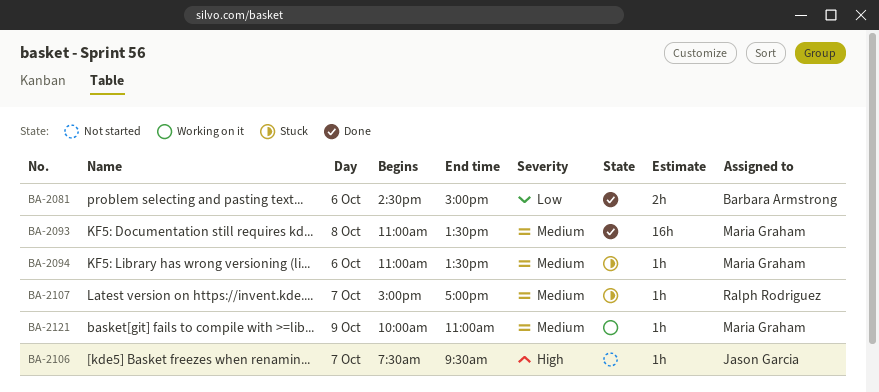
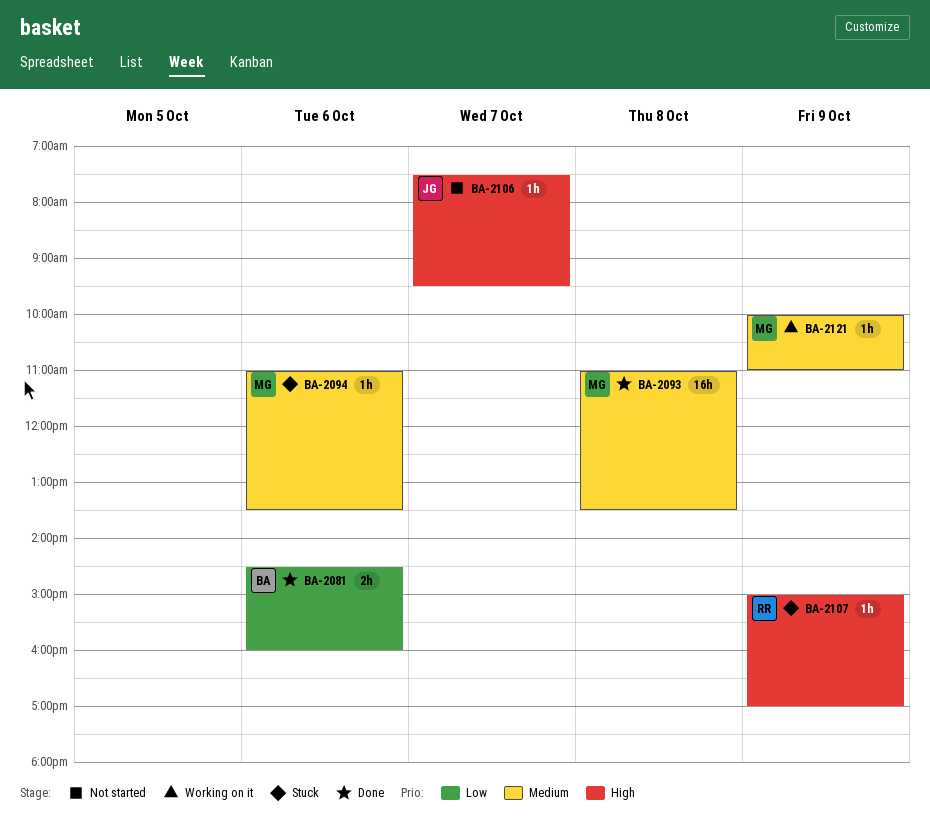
BA-2081, ends: 15:00 -> 16:00
BA-2107, priority: Medium -> High
BA-2107, day: Oct 7 -> Oct 9

